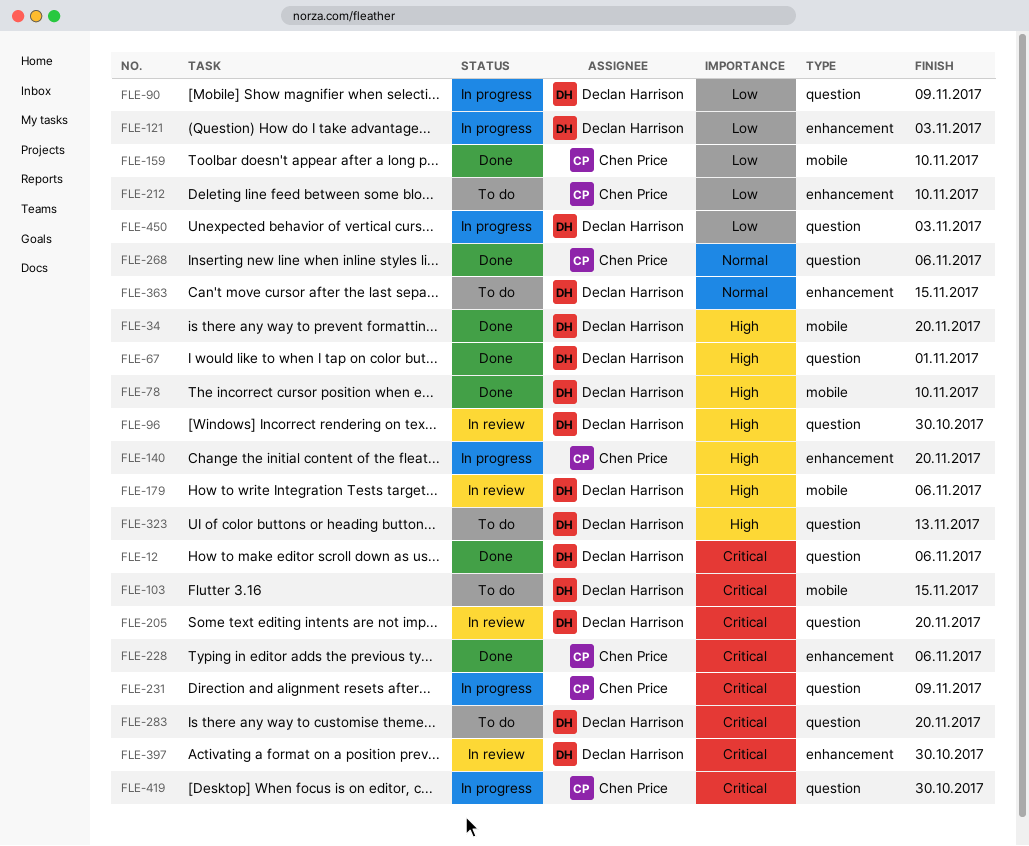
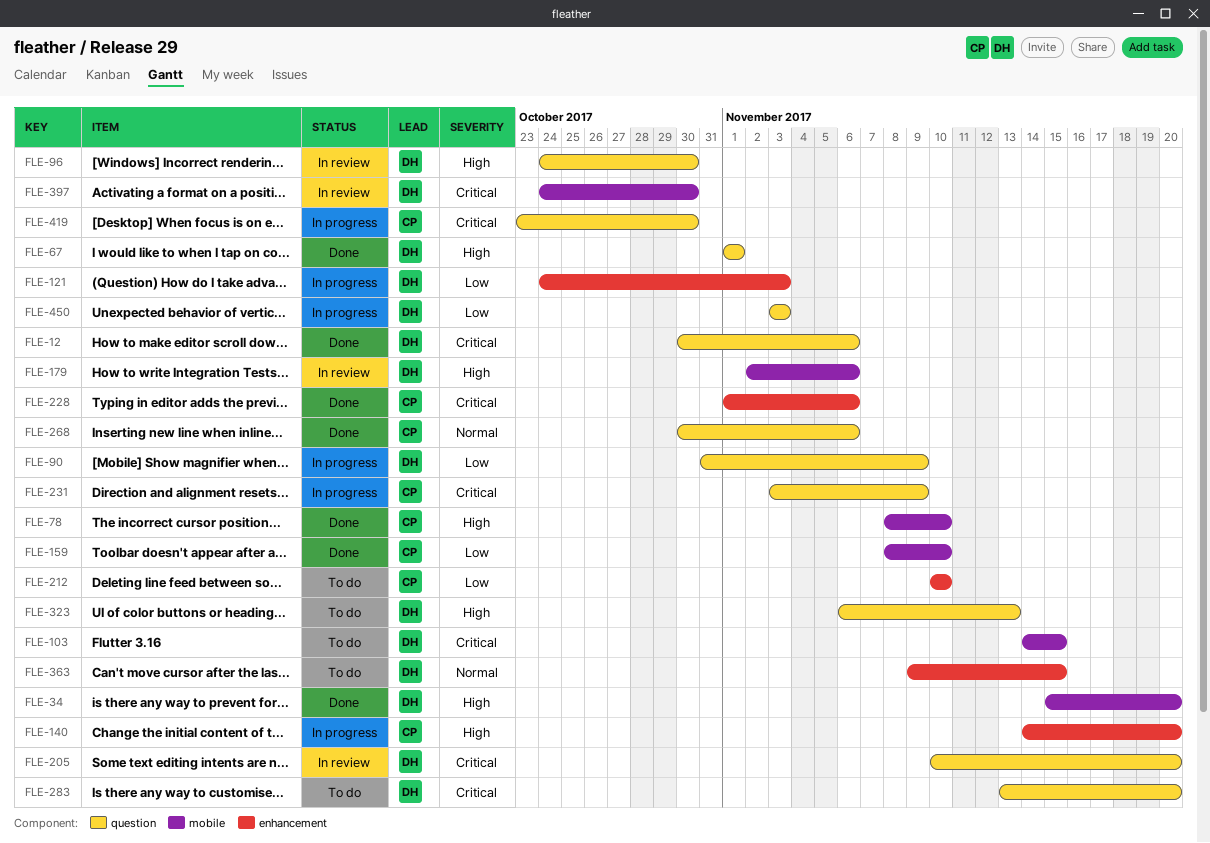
FLE-78, owner: Declan Harrison -> Chen Price
FLE-397, label: enhancement -> mobile

